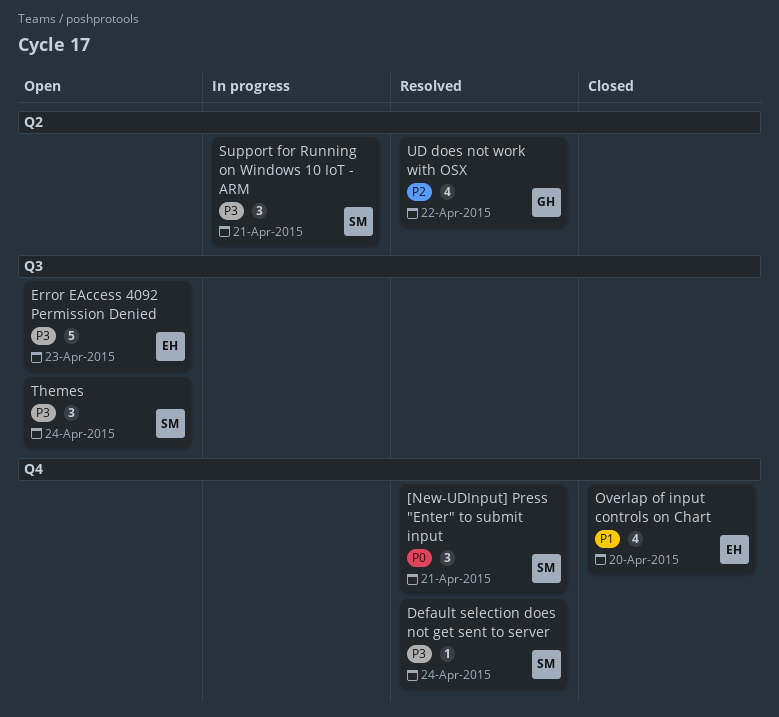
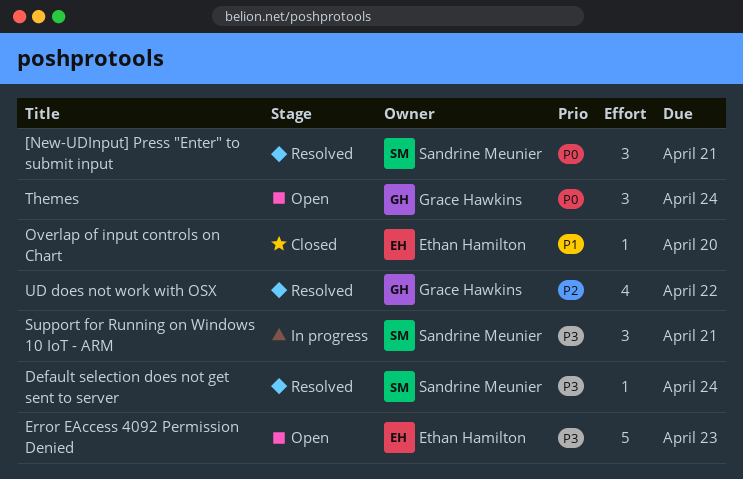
Overlap of input controls on Chart, estimate: 4 -> 1
Themes, owner: Sandrine Meunier -> Grace Hawkins
Themes, priority: P3 -> P0

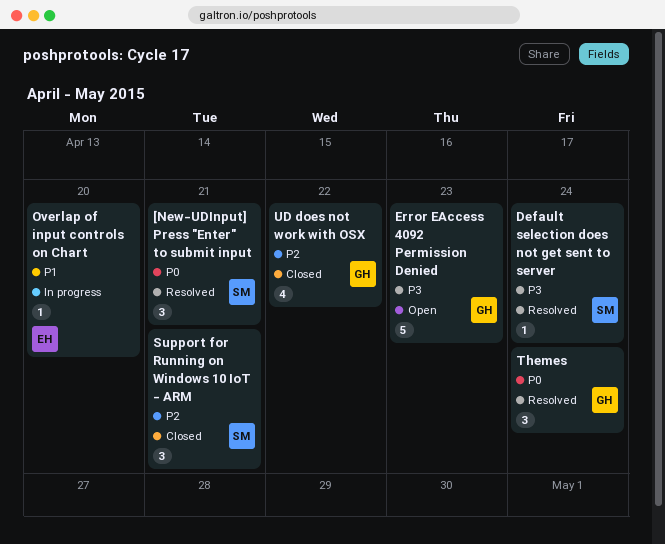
Error EAccess 4092 Permission Denied, owner: Ethan Hamilton -> Grace Hawkins
Overlap of input controls on Chart, status: Closed -> In progress
Support for Running on Windows 10 IoT - ARM, status: In progress -> Closed
Support for Running on Windows 10 IoT - ARM, priority: P3 -> P2
Themes, status: Open -> Resolved
UD does not work with OSX, status: Resolved -> Closed

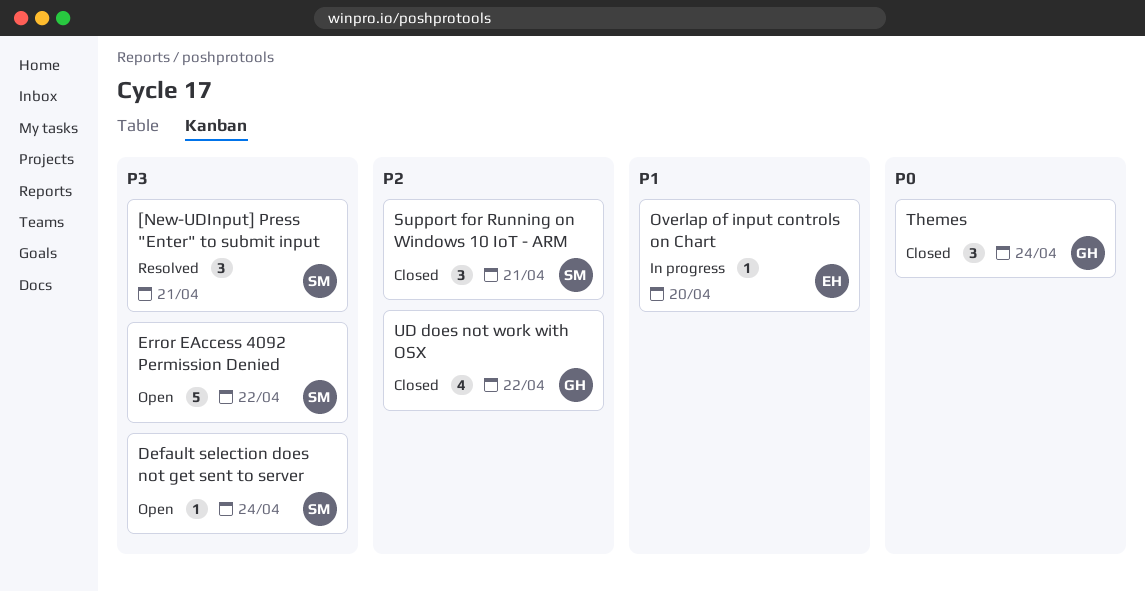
[New-UDInput] Press "Enter" to submit input, priority: P0 -> P3
Default selection does not get sent to server, status: Resolved -> Open
Error EAccess 4092 Permission Denied, owner: GH -> SM
Error EAccess 4092 Permission Denied, due: Apr 23 -> Apr 22
Themes, status: Resolved -> Closed

